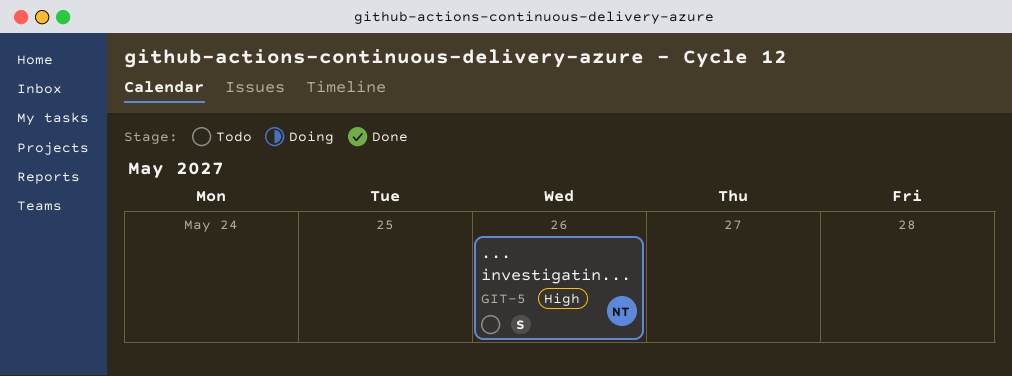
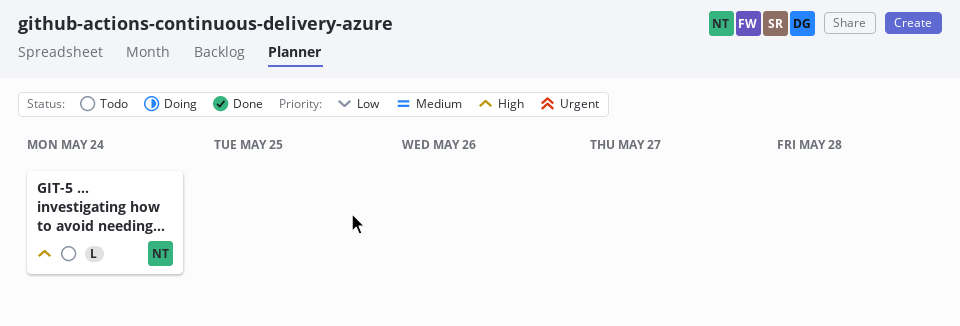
GIT-5, estimate: S -> L
GIT-5, due: May 26 -> May 24

